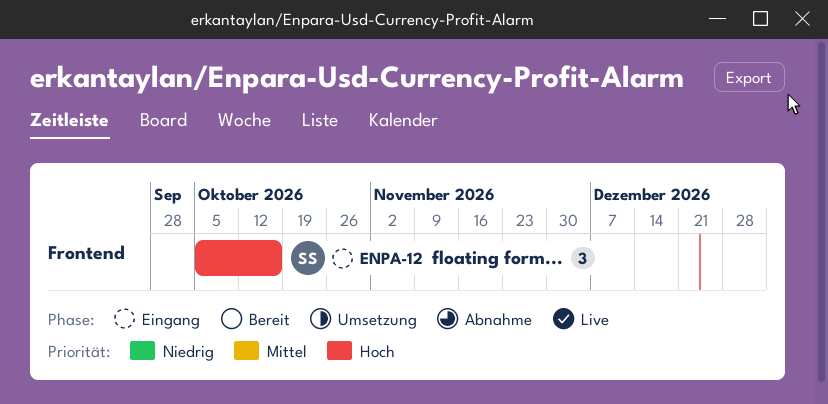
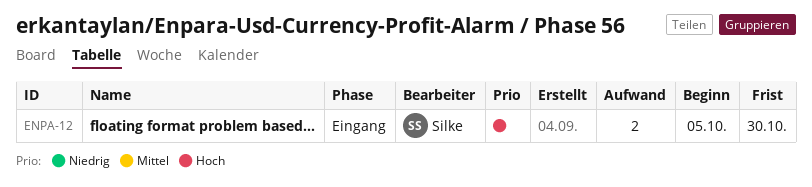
ENPA-12, estimate: 3 -> 2
ENPA-12, due: Oct 16 -> Oct 30

